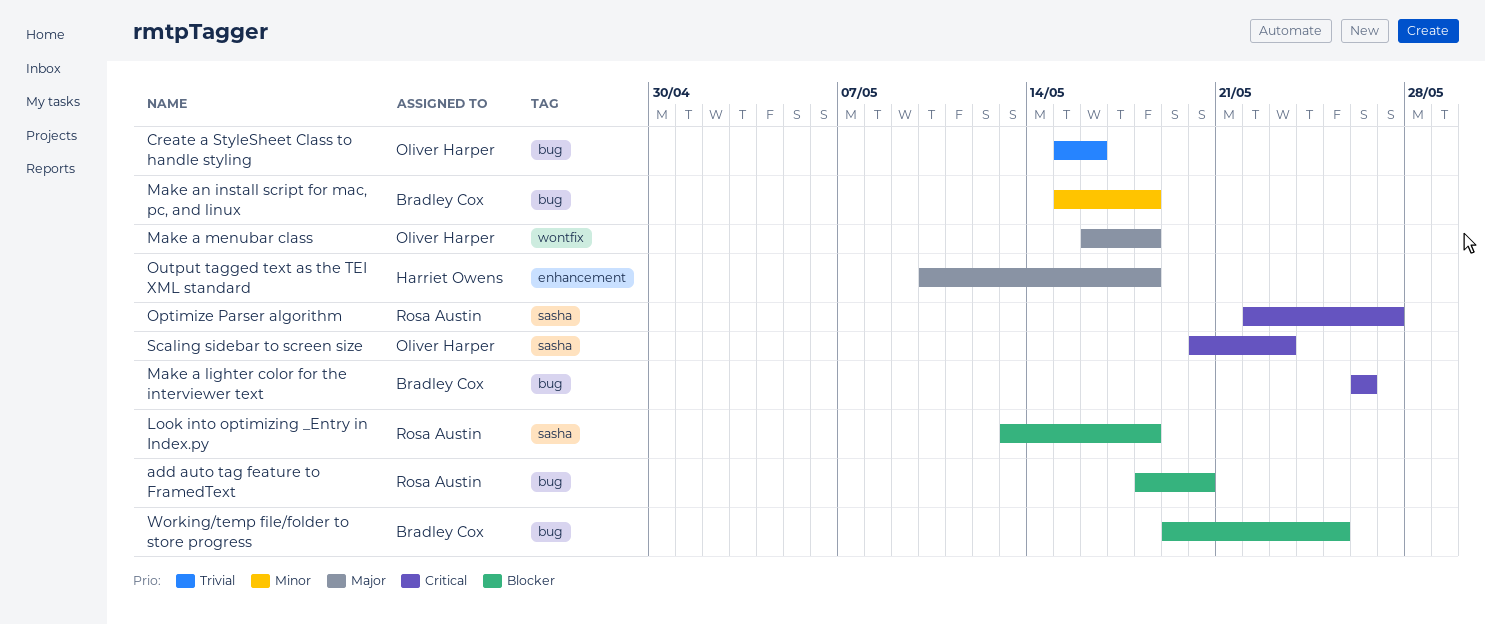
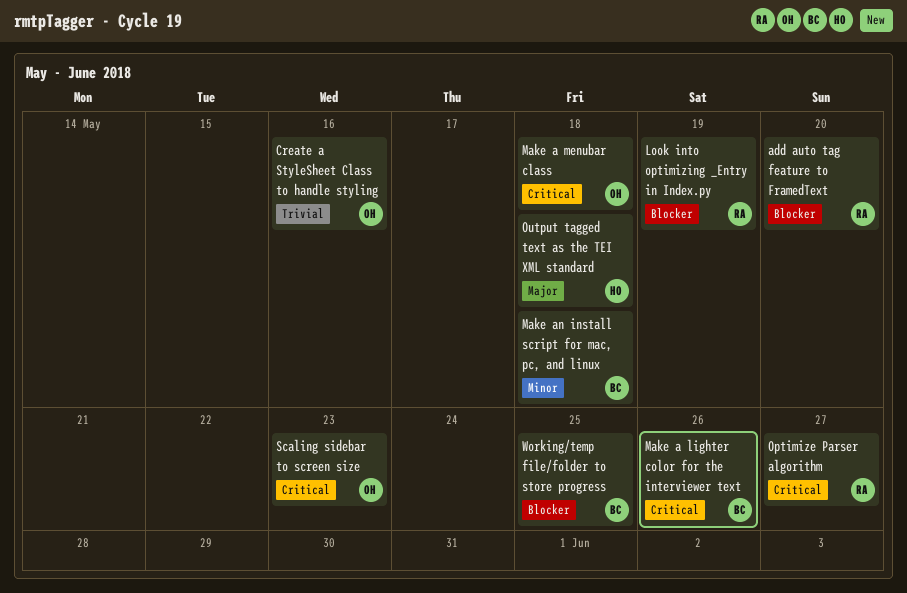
Look into optimizing _Entry in Index.py, due: May 18 -> May 19
Make a menubar class, priority: Major -> Critical

